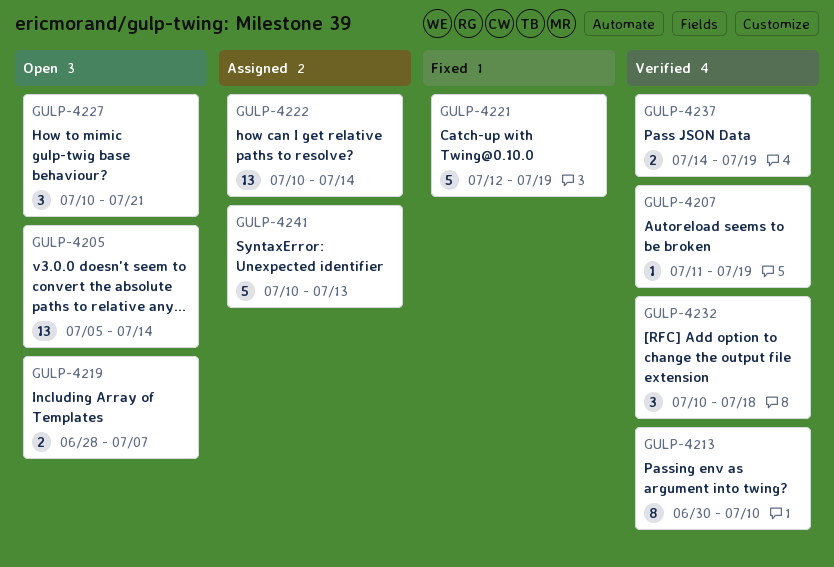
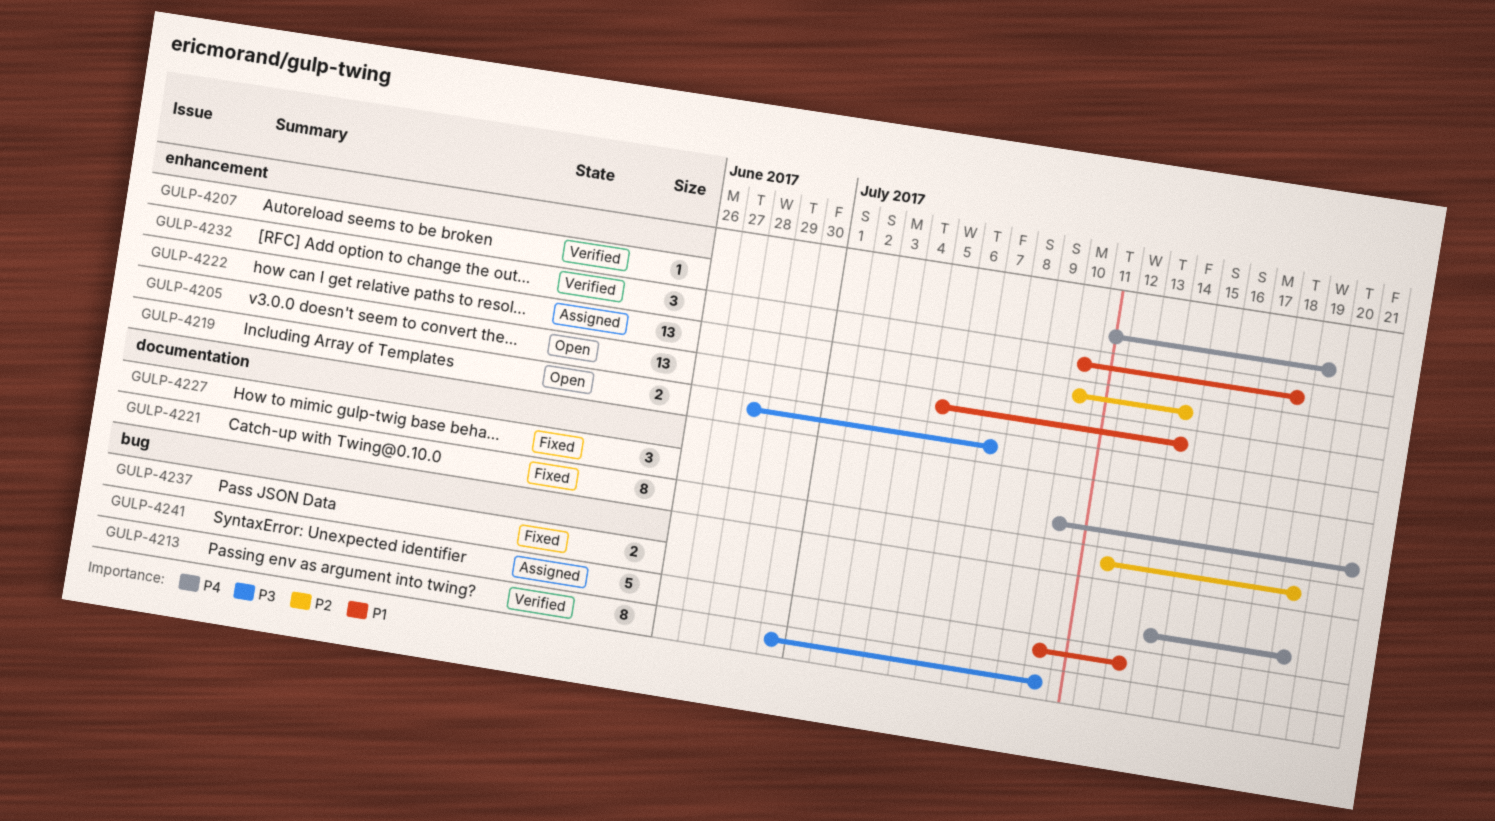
GULP-4221, estimate: 5 -> 8
GULP-4227, status: Open -> Fixed
GULP-4237, status: Verified -> Fixed

